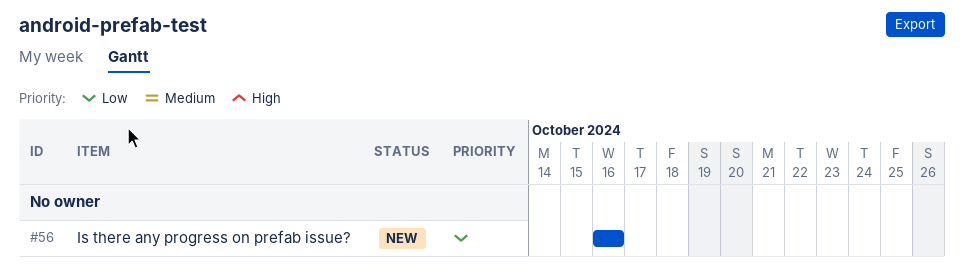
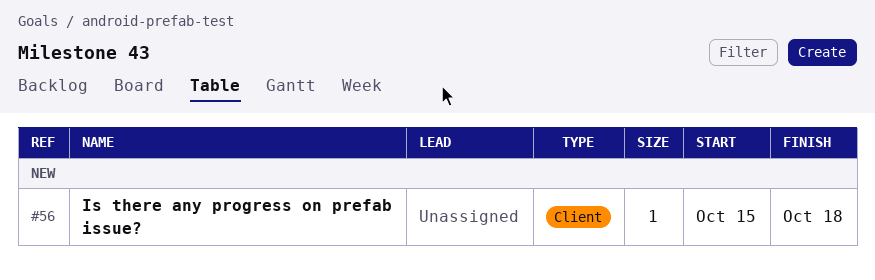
#56, start: Oct 16 -> Oct 15
#56, due: Oct 16 -> Oct 18

